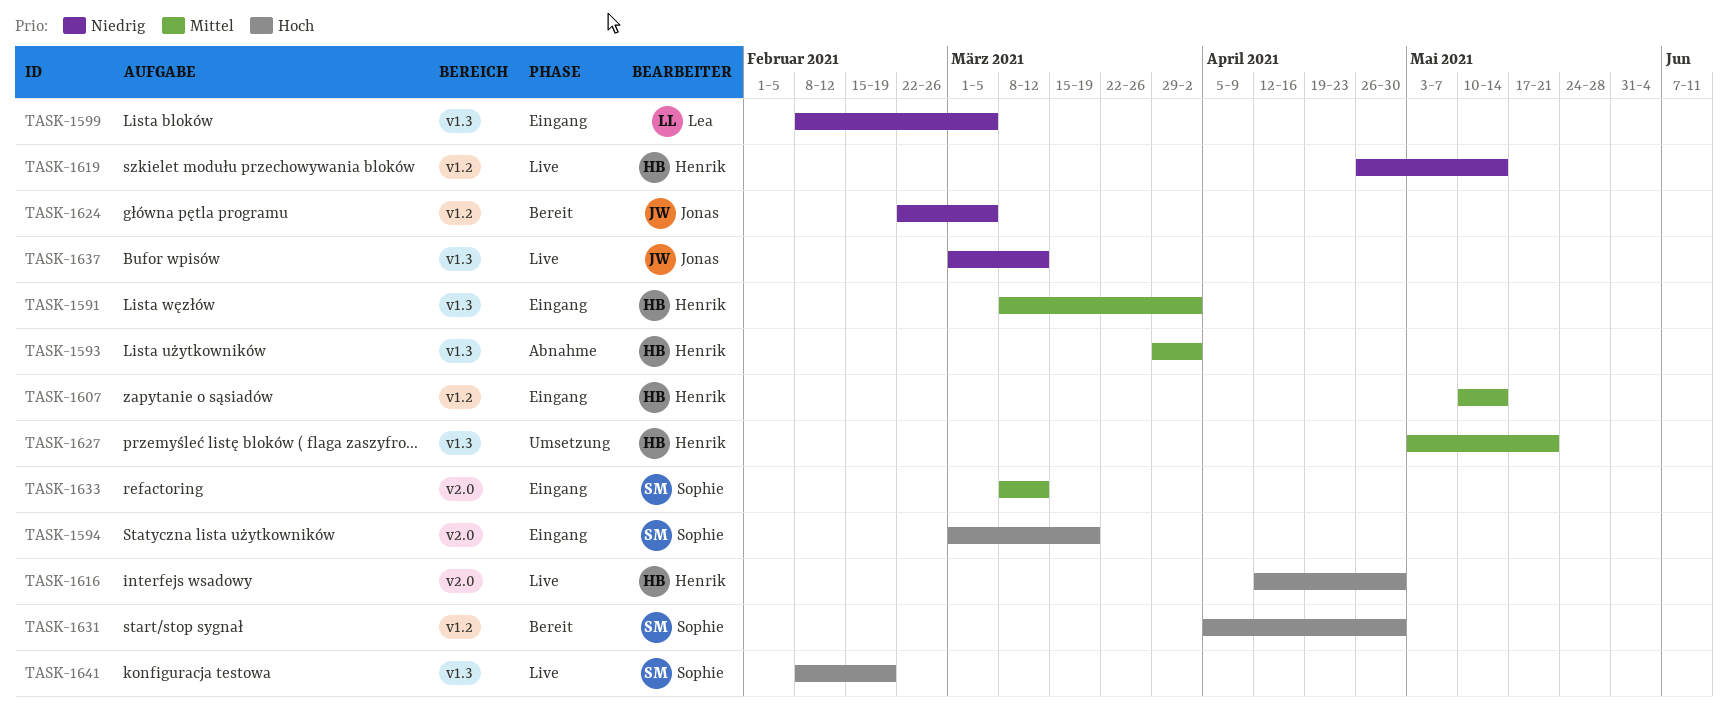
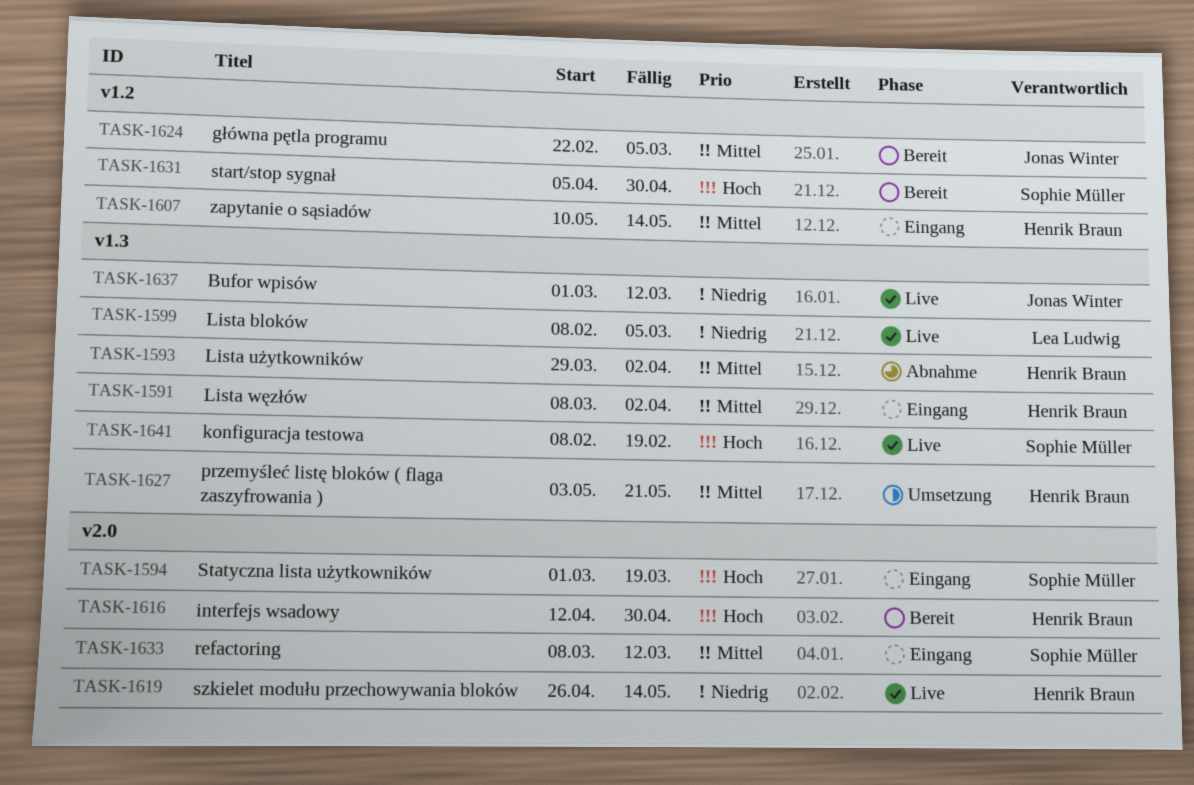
TASK-1599, status: Eingang -> Live
TASK-1616, status: Live -> Bereit
TASK-1619, label: v1.2 -> v2.0
TASK-1624, priority: Niedrig -> Mittel

